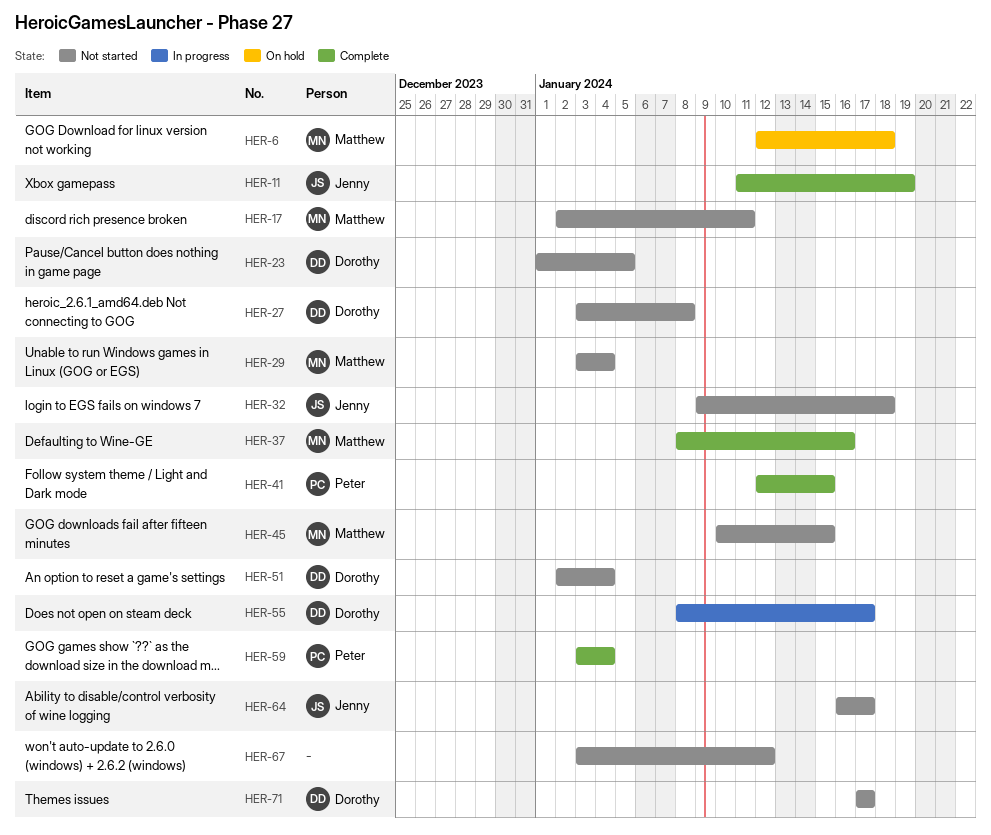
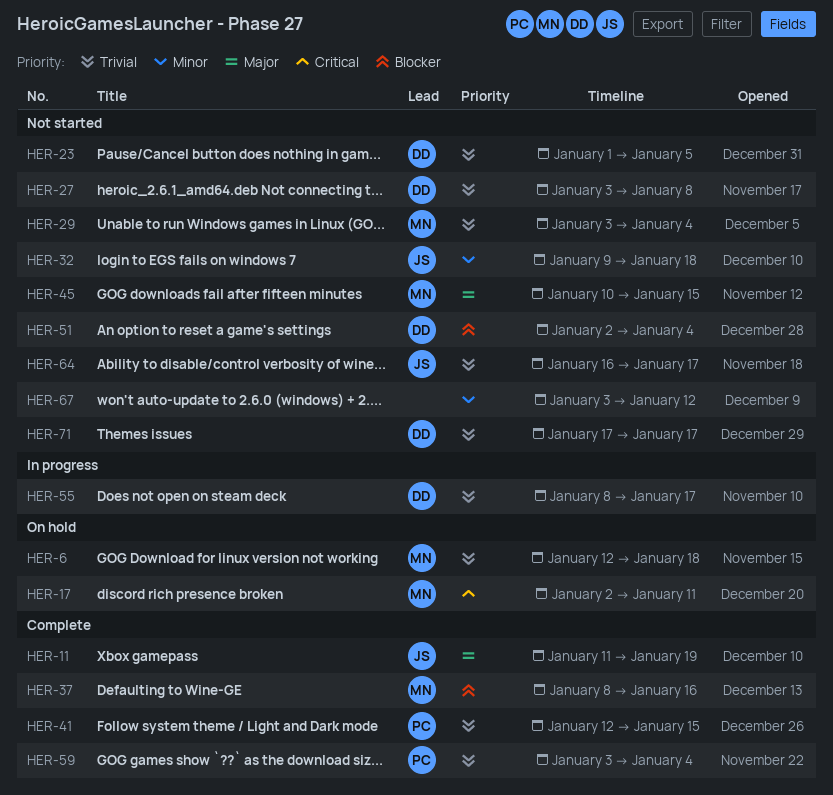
HER-17, status: Not started -> On hold

